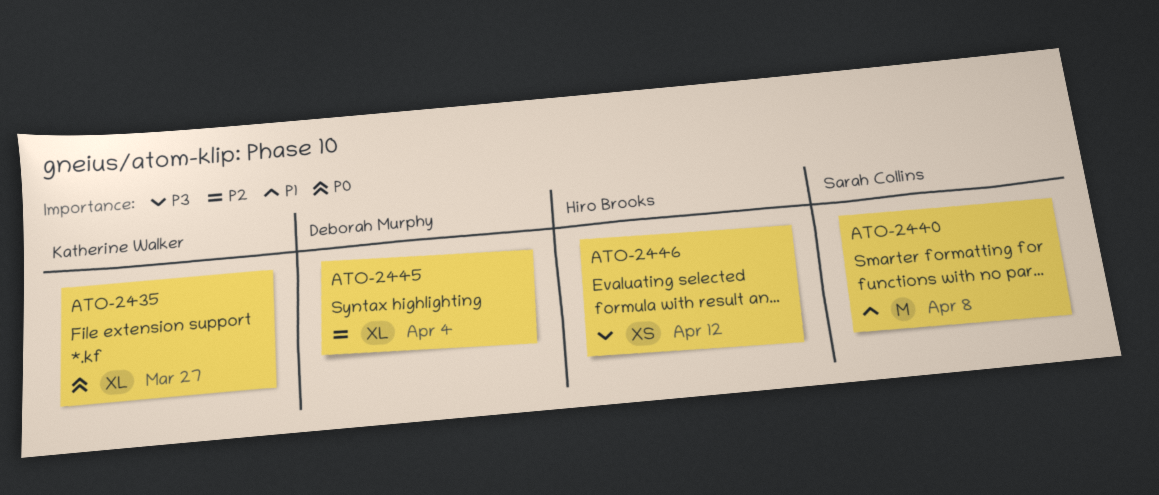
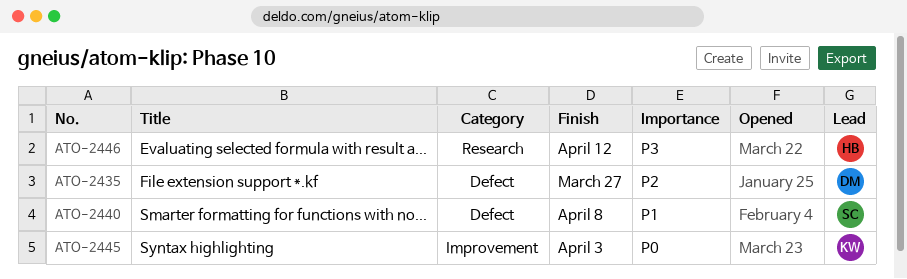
ATO-2435, owner: Katherine Walker -> Deborah Murphy
ATO-2435, priority: P0 -> P2
ATO-2445, owner: Deborah Murphy -> Katherine Walker
ATO-2445, priority: P2 -> P0
ATO-2445, due: Apr 4 -> Apr 3

